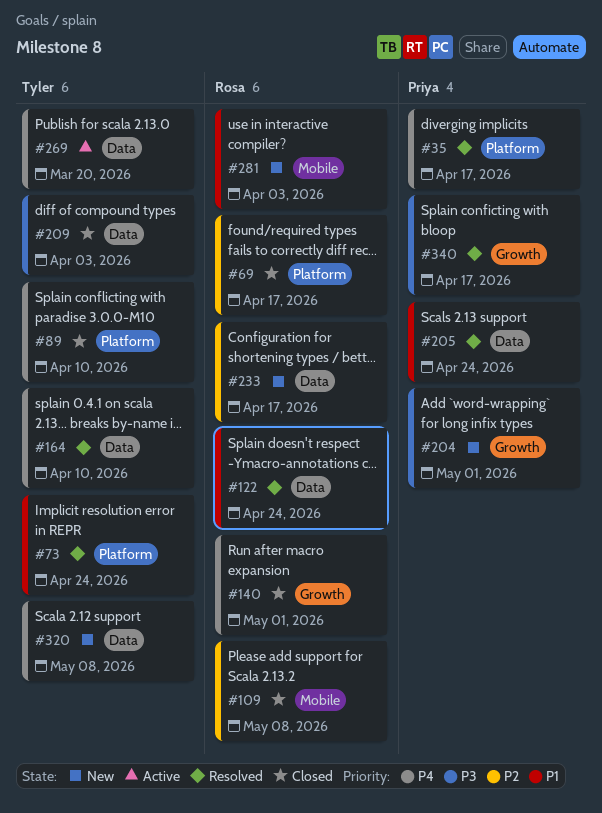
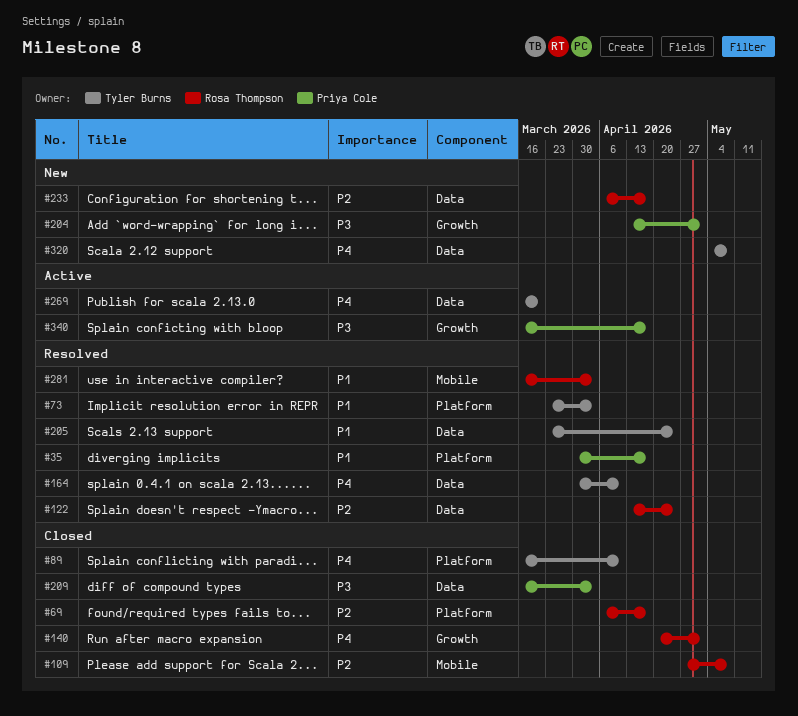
#35, priority: P4 -> P1
#73, due: Apr 24 -> Apr 3
#122, priority: P1 -> P2
#205, owner: Priya Cole -> Tyler Burns
#209, owner: Tyler Burns -> Priya Cole
#281, status: New -> Resolved
#340, status: Resolved -> Active

